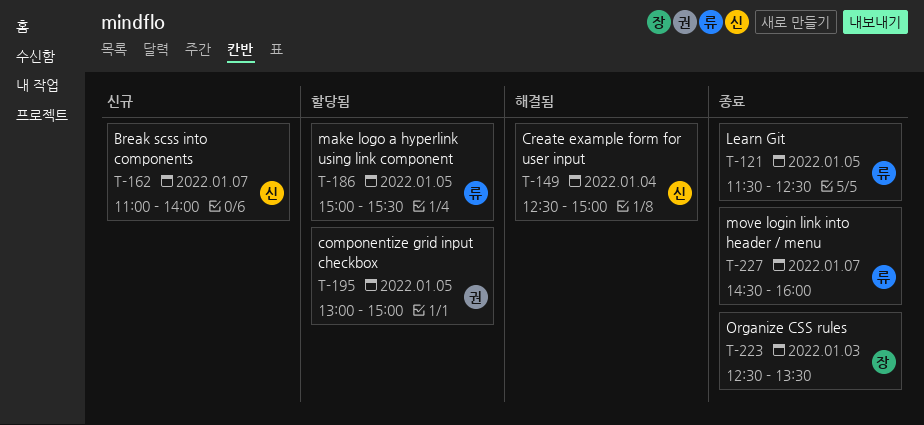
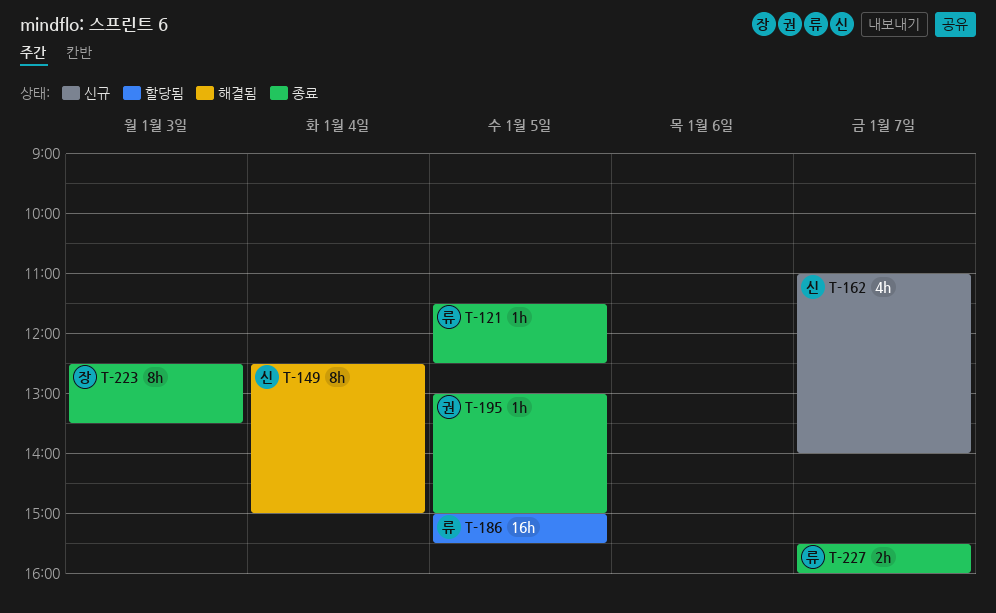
T-195, status: 할당됨 -> 종료
T-227, begins: 14:30 -> 15:30

